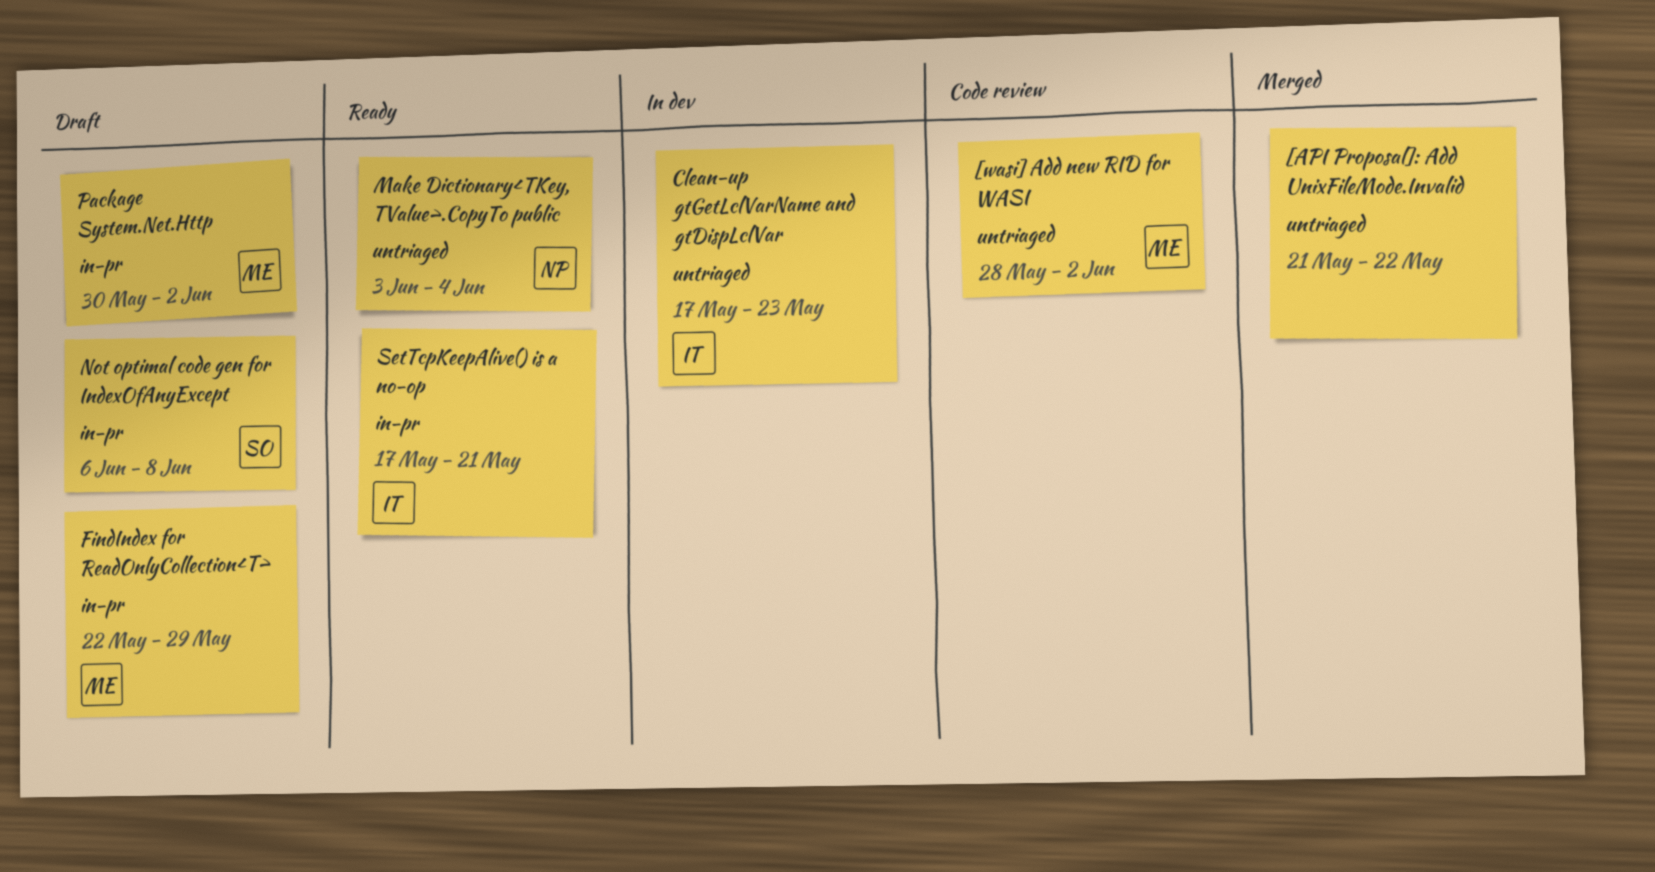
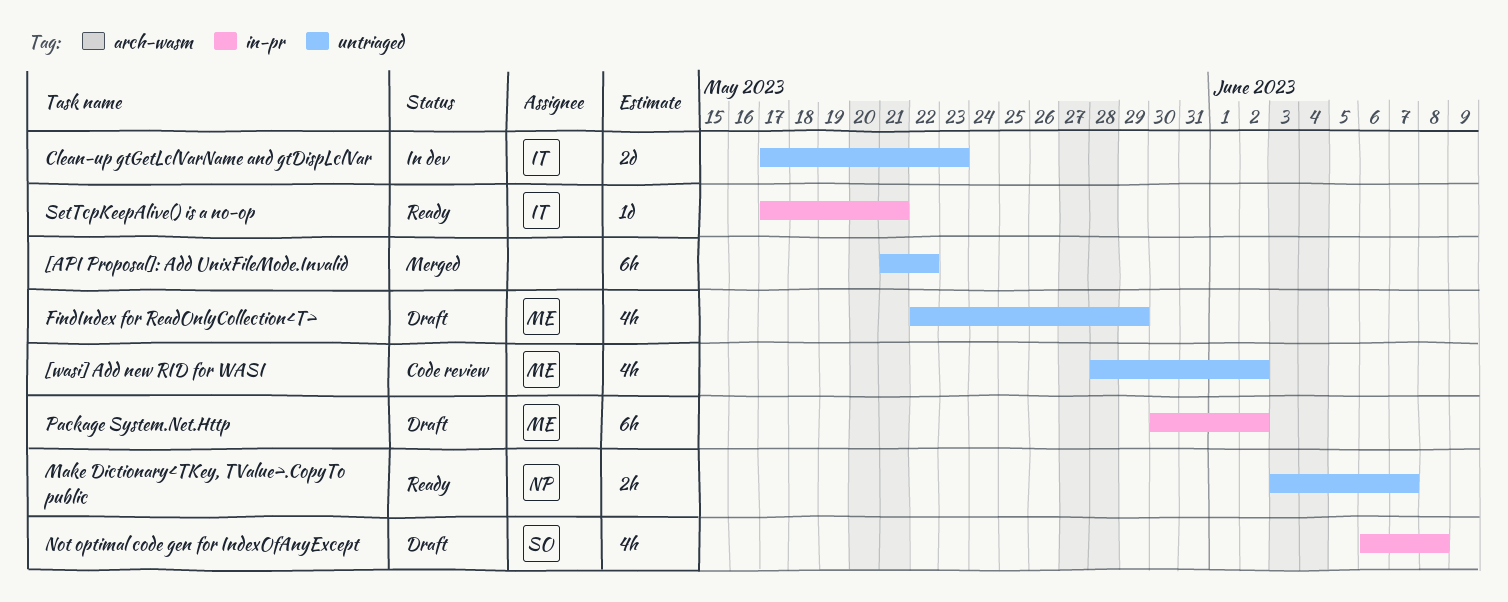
FindIndex for ReadOnlyCollection<T>, label: in-pr -> untriaged
Make Dictionary<TKey, TValue>.CopyTo public, due: Jun 4 -> Jun 7

